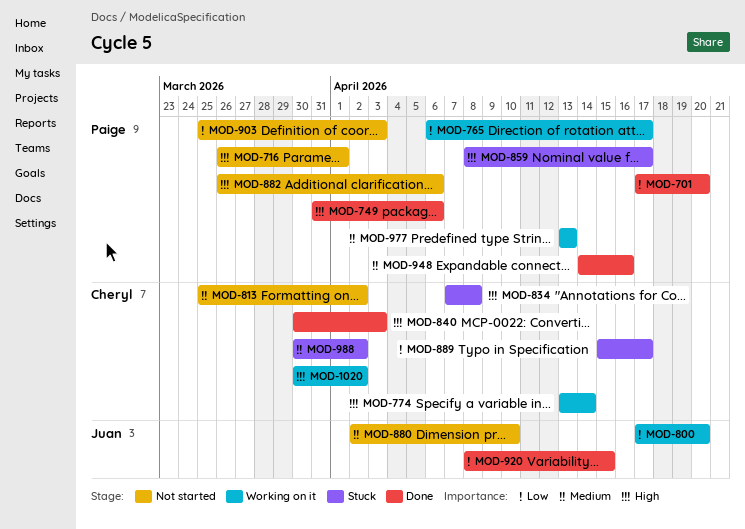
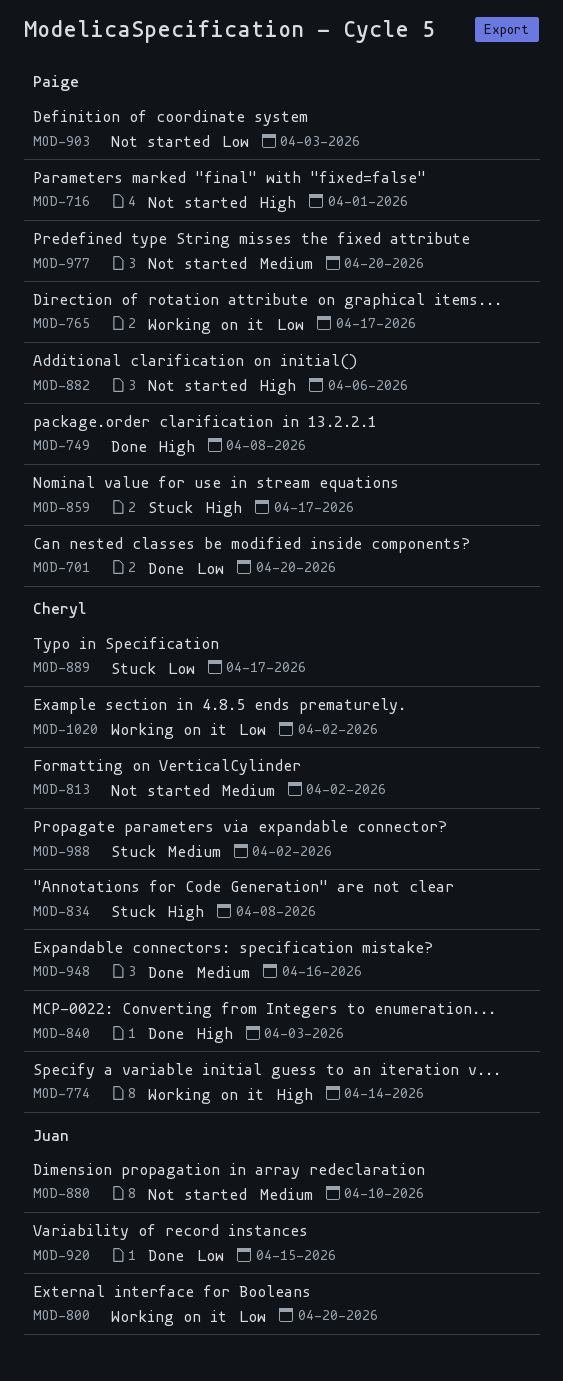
MOD-749, due: Apr 6 -> Apr 8
MOD-948, owner: Paige -> Cheryl
MOD-977, status: Working on it -> Not started
MOD-977, due: Apr 13 -> Apr 20
MOD-1020, priority: High -> Low

